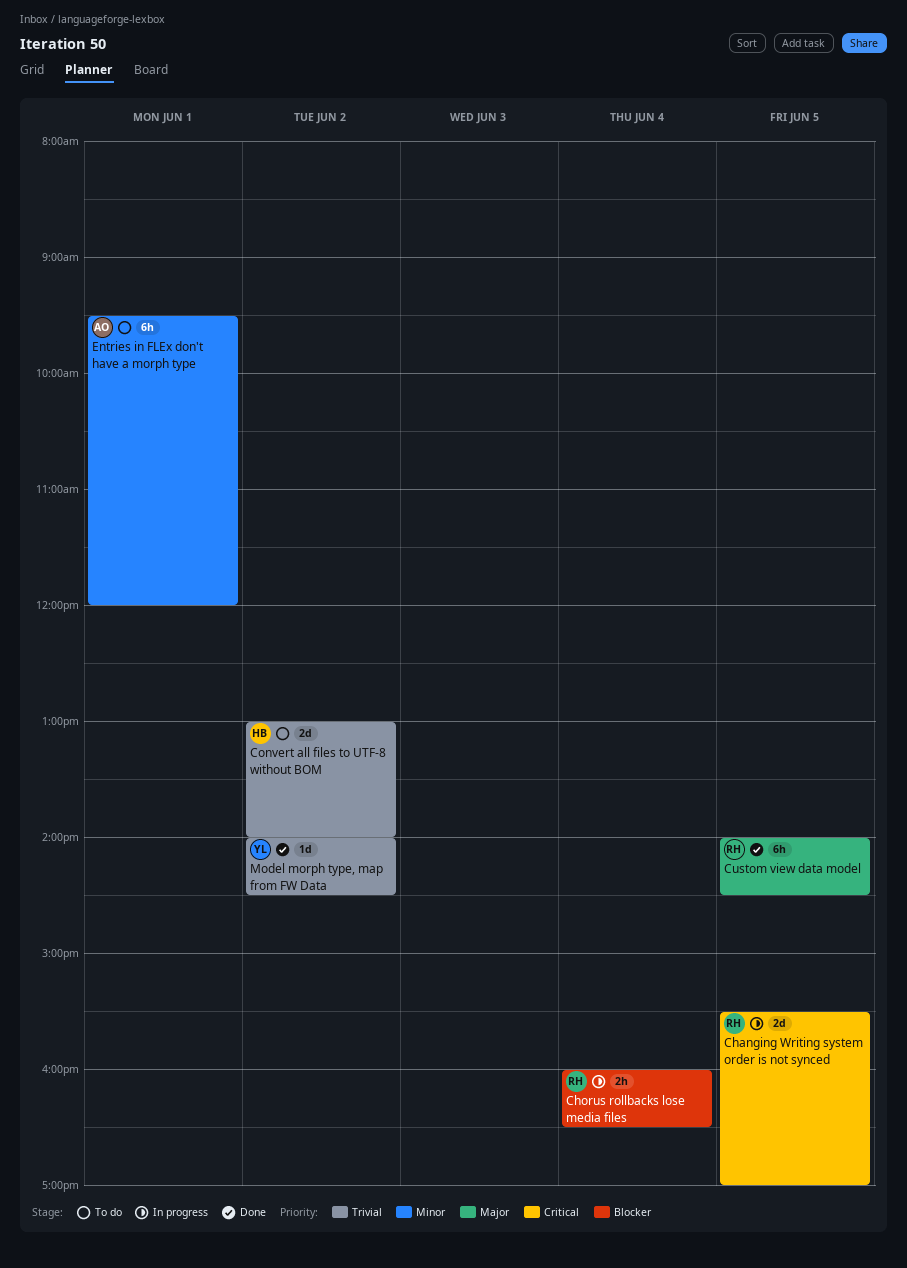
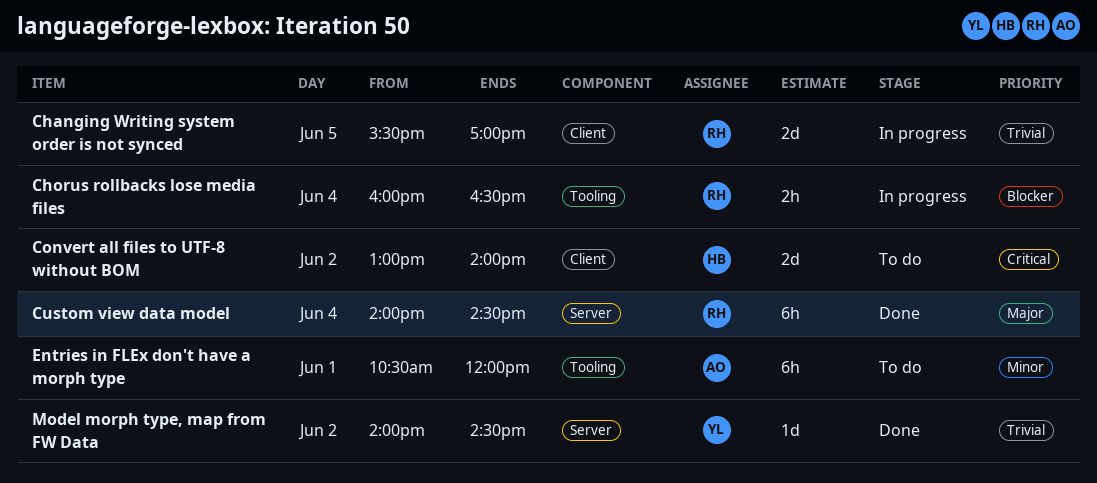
Changing Writing system order is not synced, priority: Critical -> Trivial
Convert all files to UTF-8 without BOM, priority: Trivial -> Critical
Custom view data model, day: Jun 5 -> Jun 4
Entries in FLEx don't have a morph type, begins: 09:30 -> 10:30

